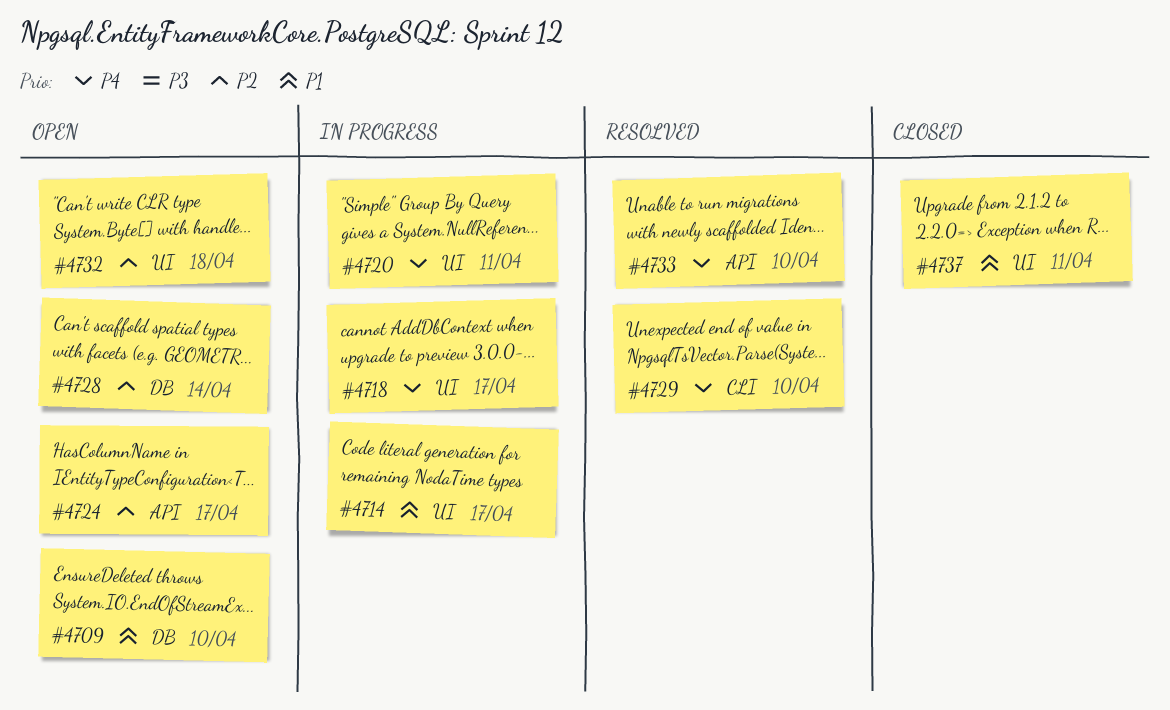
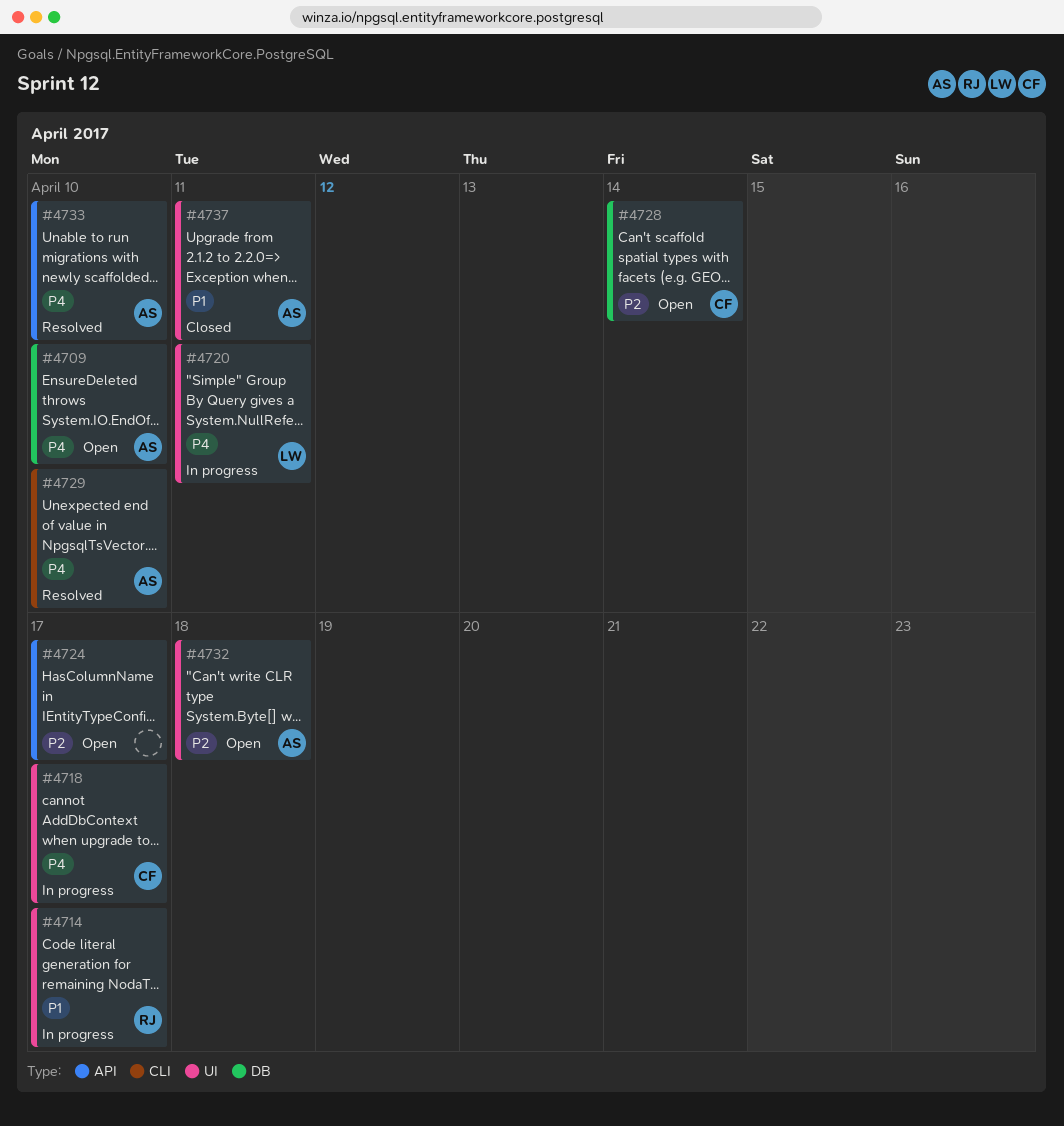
#4709, priority: P1 -> P4

